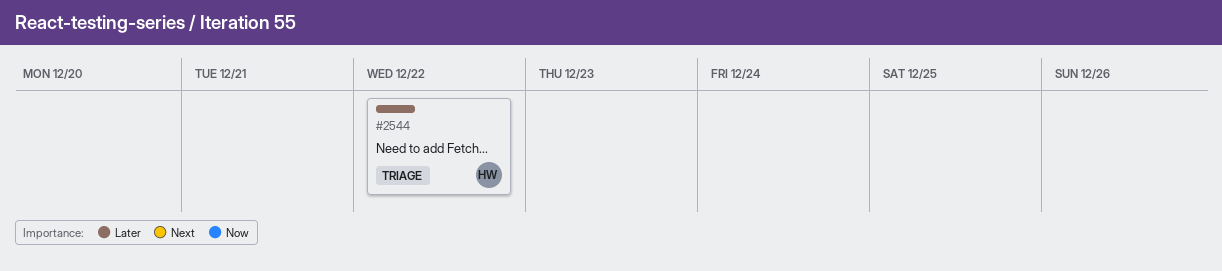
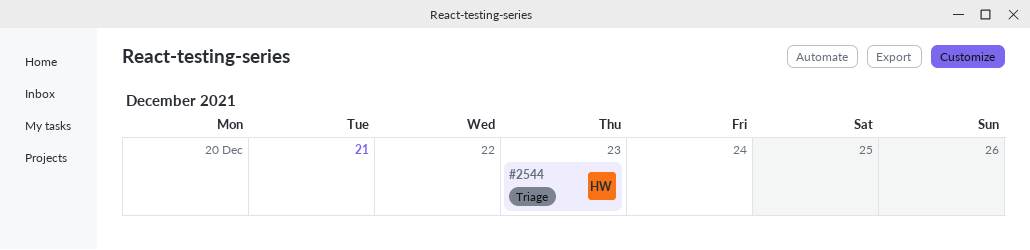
#2544, due: Dec 22 -> Dec 23

